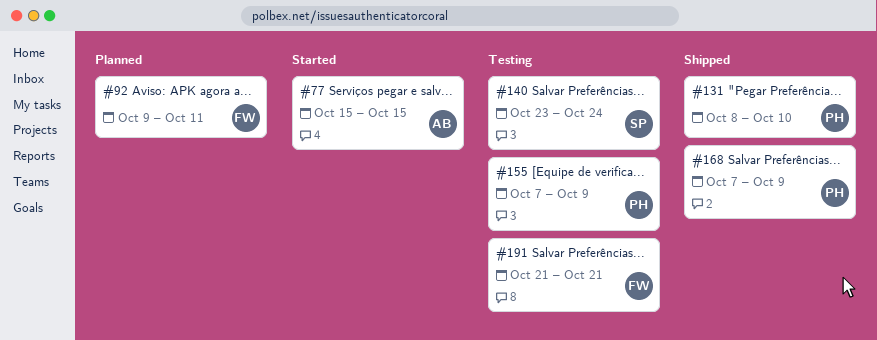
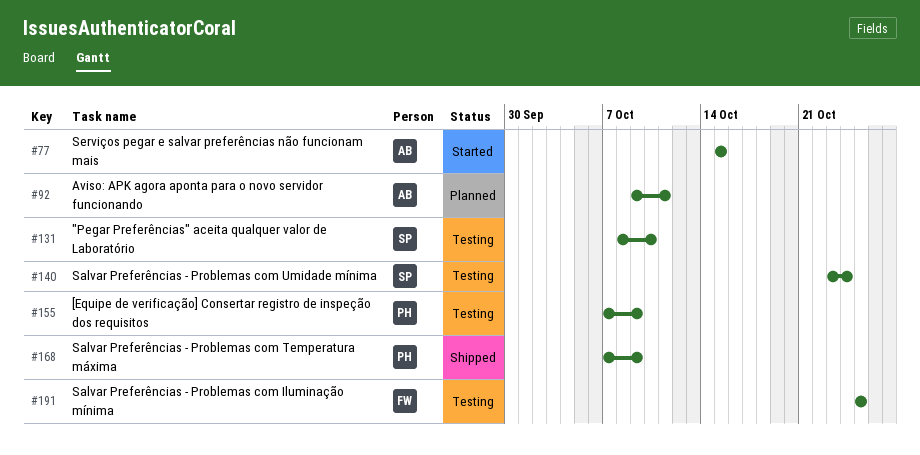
#92, owner: FW -> AB
#131, status: Shipped -> Testing
#131, owner: PH -> SP
#191, start: Oct 21 -> Oct 25
#191, due: Oct 21 -> Oct 25

